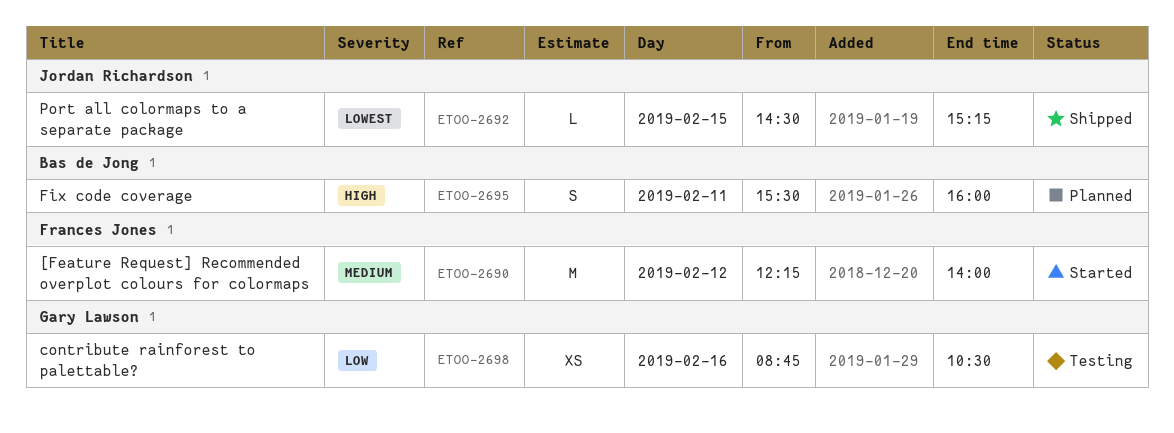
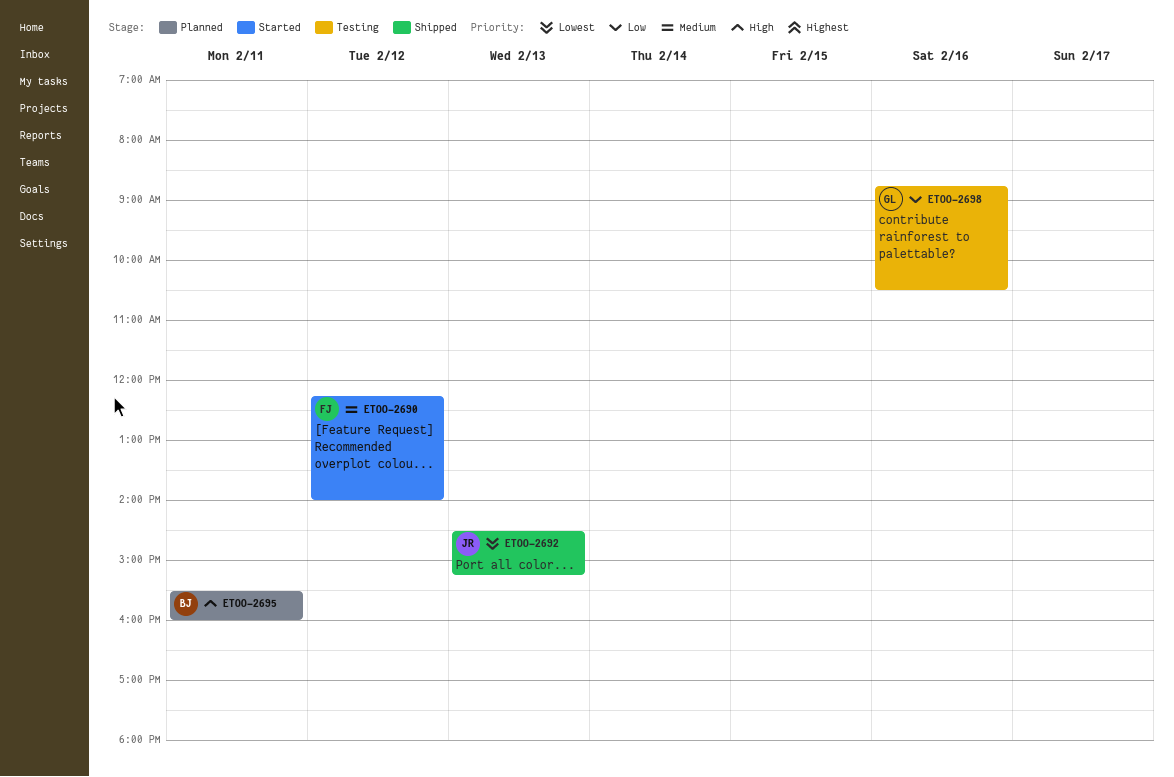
ETOO-2692, day: Feb 15 -> Feb 13

